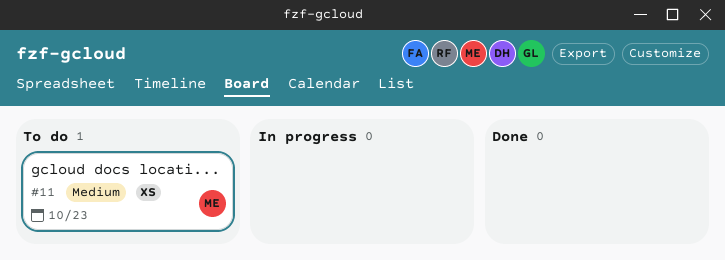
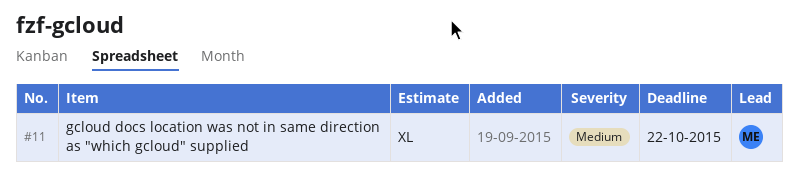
#11, estimate: XS -> XL
#11, due: Oct 23 -> Oct 22

